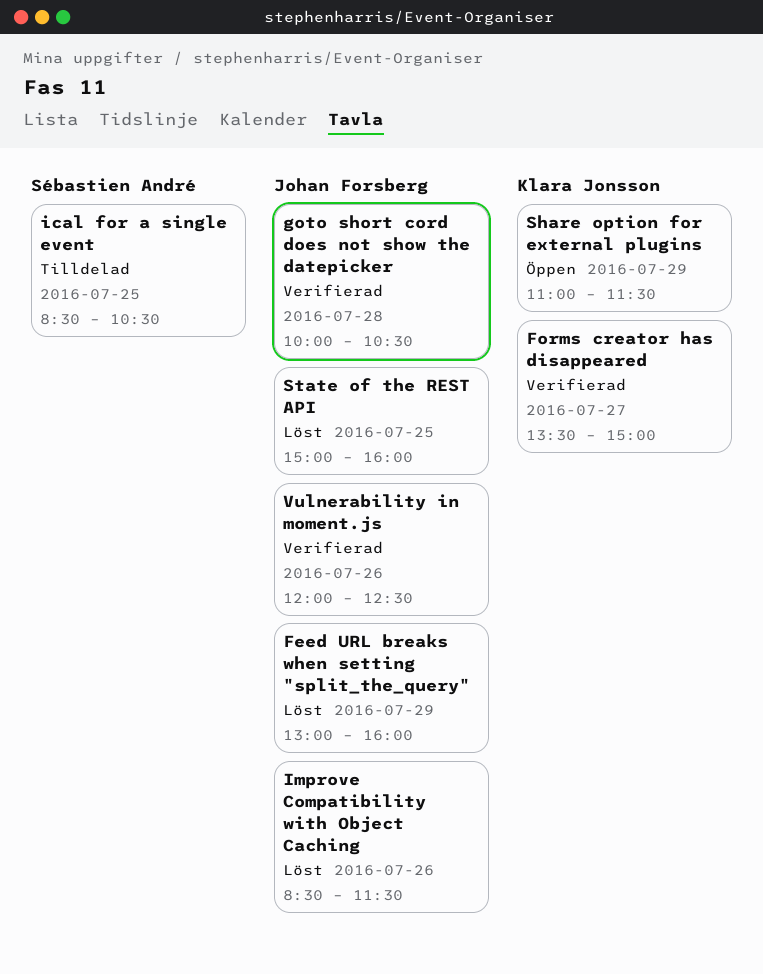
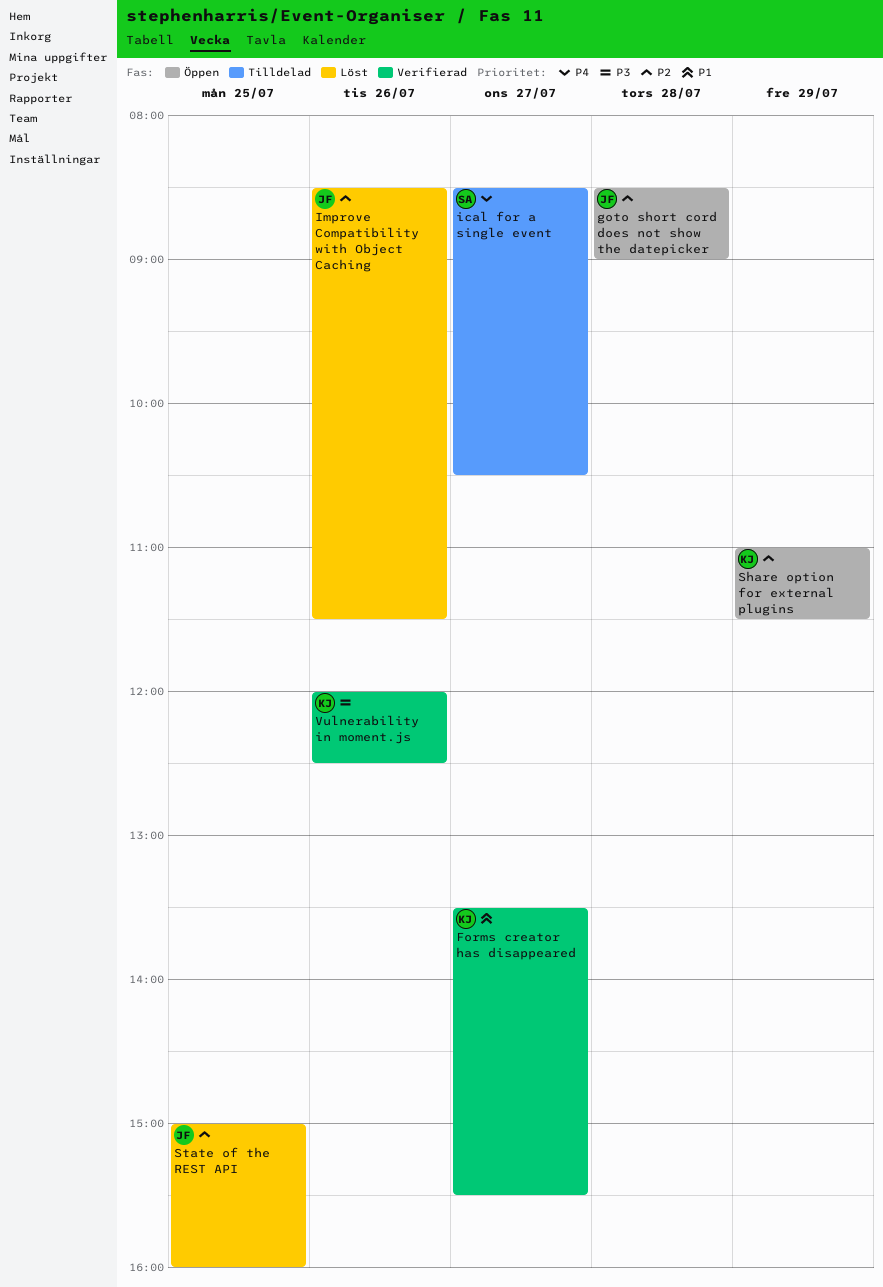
Feed URL breaks when setting "split_the_query": present -> none
Forms creator has disappeared, ends: 15:00 -> 15:30
goto short cord does not show the datepicker, status: Verifierad -> Öppen
goto short cord does not show the datepicker, begins: 10:00 -> 08:30
goto short cord does not show the datepicker, ends: 10:30 -> 09:00
ical for a single event, day: Jul 25 -> Jul 27
Vulnerability in moment.js, owner: Johan Forsberg -> Klara Jonsson

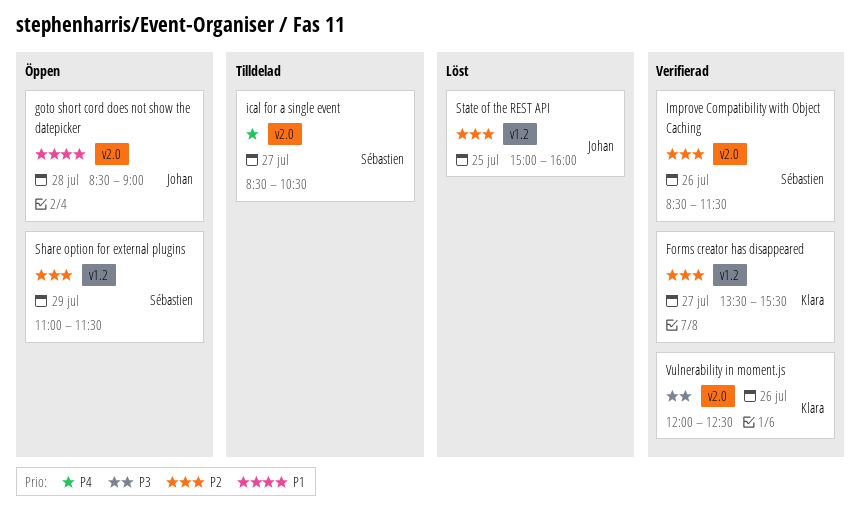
Forms creator has disappeared, priority: P1 -> P2
goto short cord does not show the datepicker, priority: P2 -> P1
Improve Compatibility with Object Caching, status: Löst -> Verifierad
Improve Compatibility with Object Caching, owner: Johan -> Sébastien
Share option for external plugins, owner: Klara -> Sébastien

